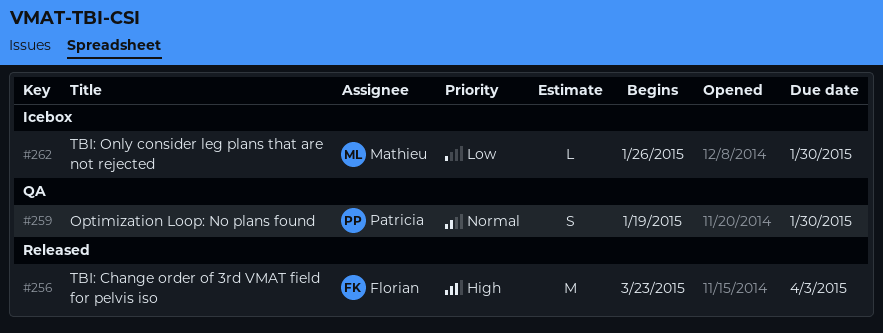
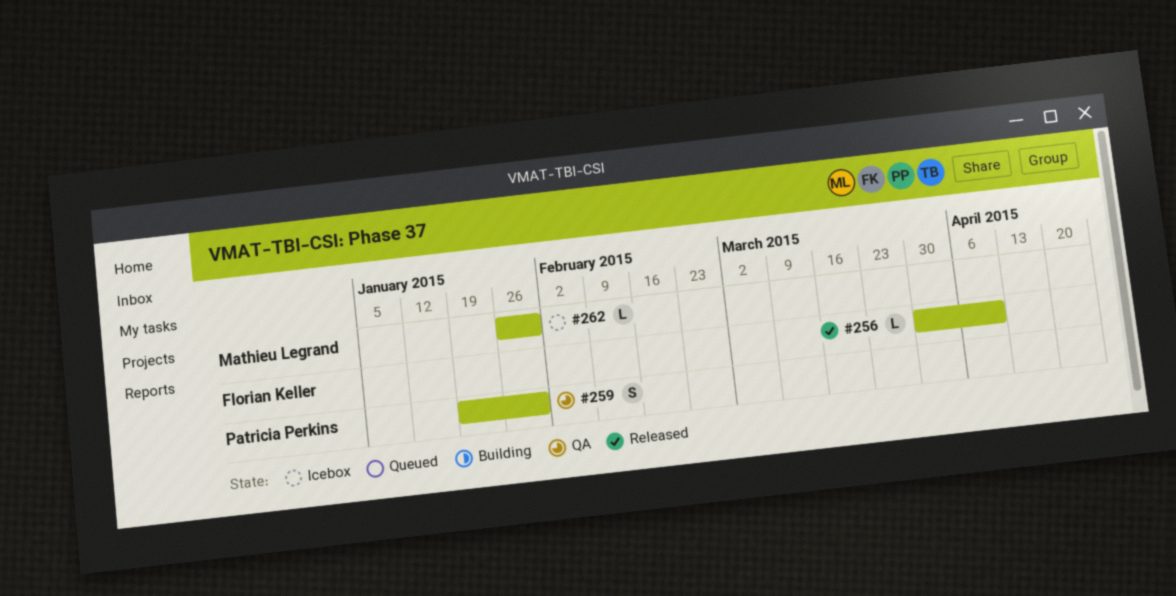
#256, estimate: M -> L
#256, start: Mar 23 -> Mar 30
#256, due: Apr 3 -> Apr 10

